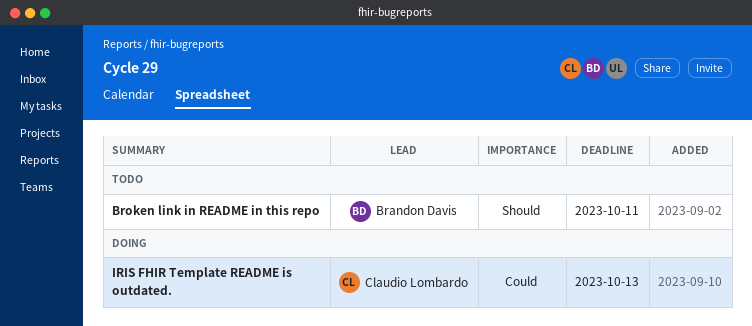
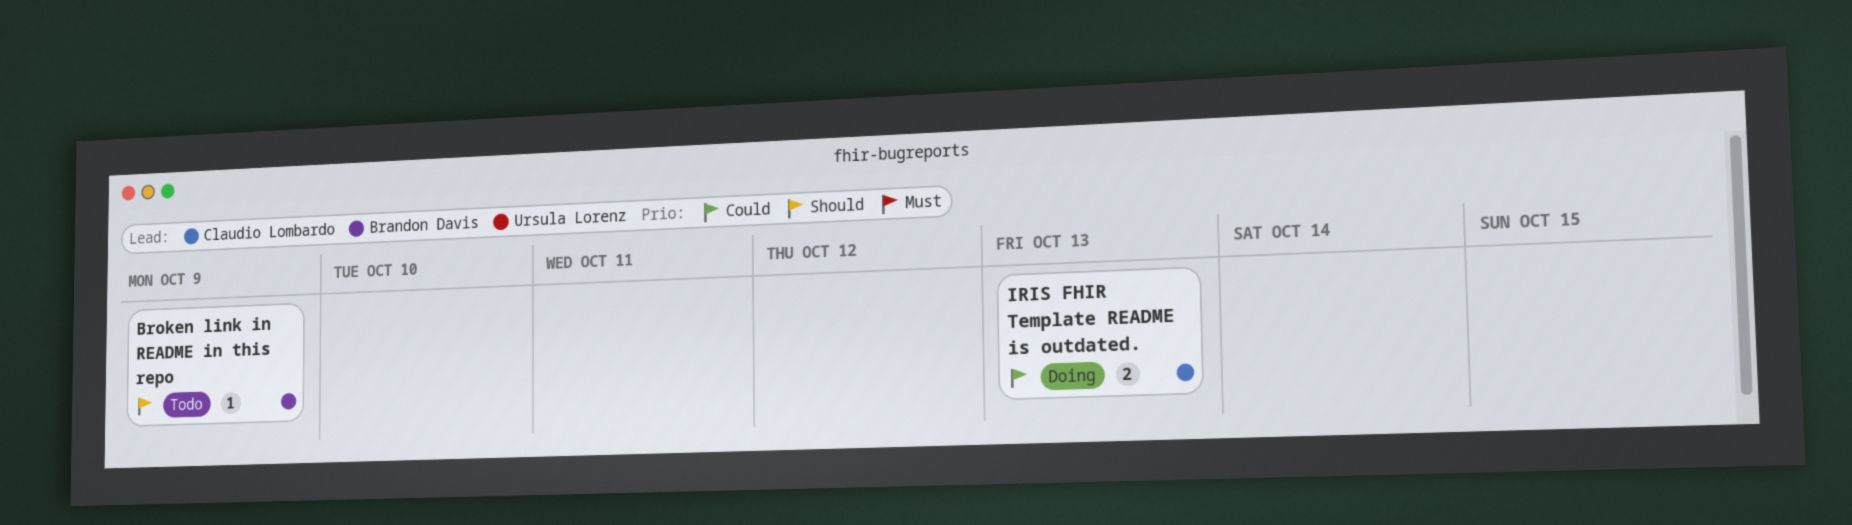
Broken link in README in this repo, due: Oct 11 -> Oct 9

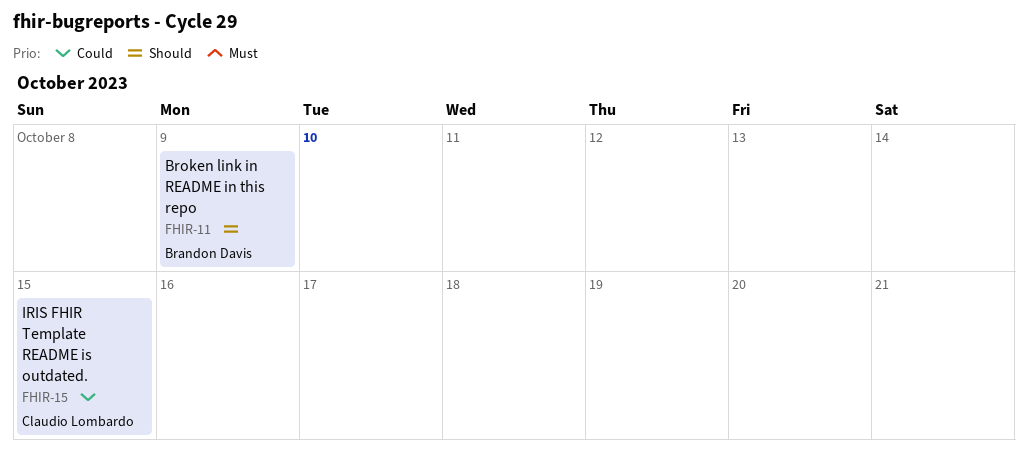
IRIS FHIR Template README is outdated., due: Oct 13 -> Oct 15

